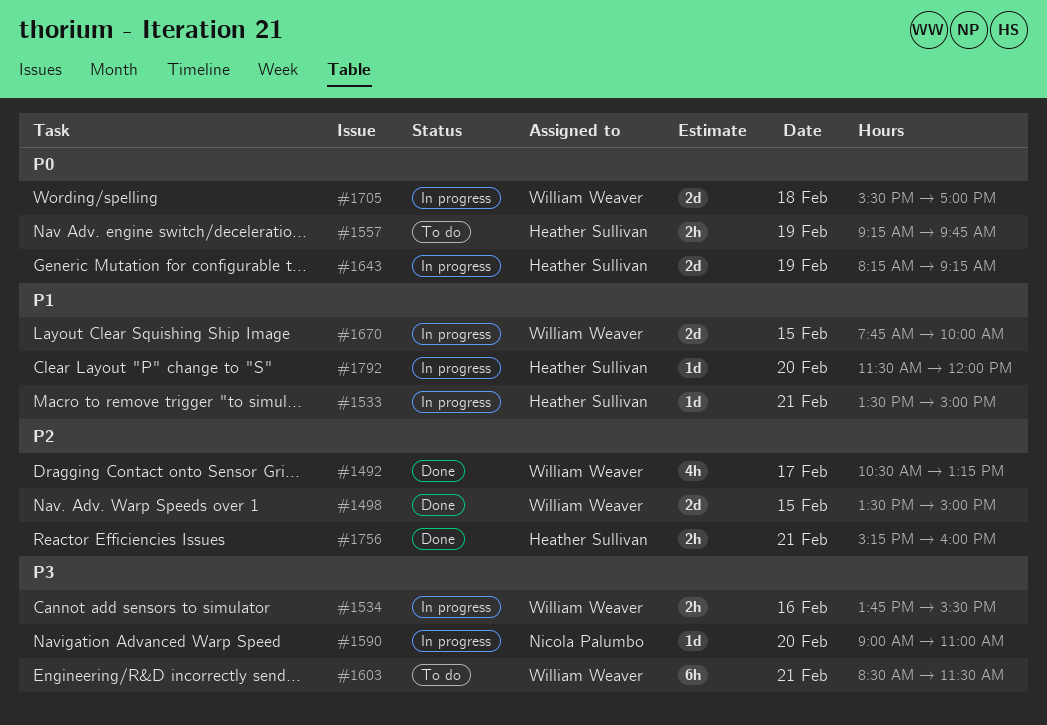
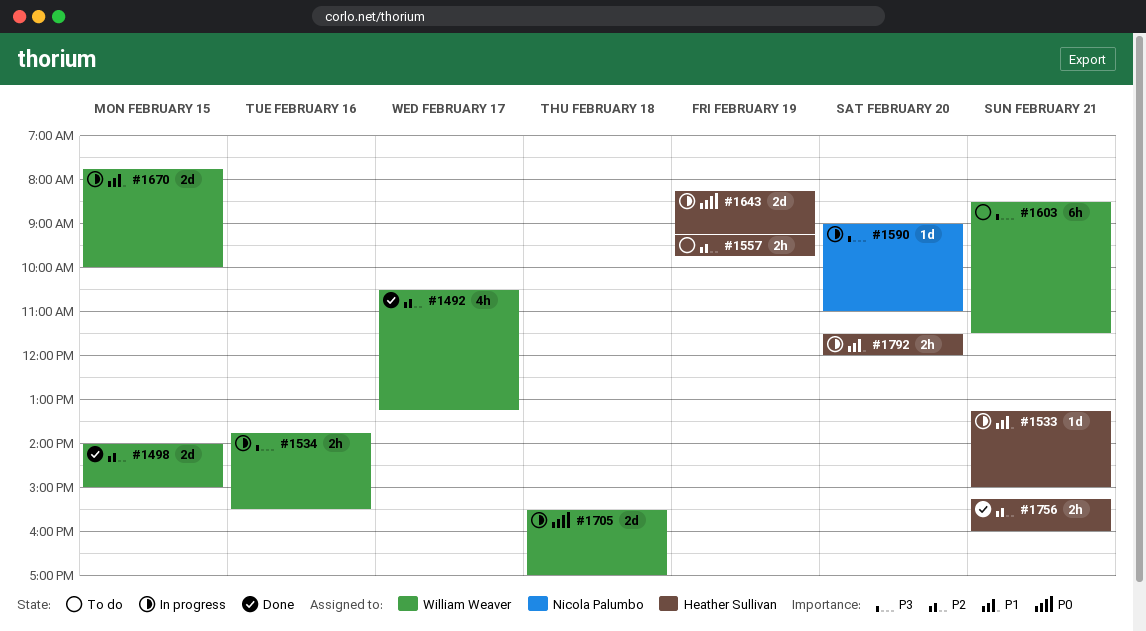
#1498, begins: 13:30 -> 14:00
#1533, begins: 13:30 -> 13:15
#1557, priority: P0 -> P2
#1792, estimate: 1d -> 2h

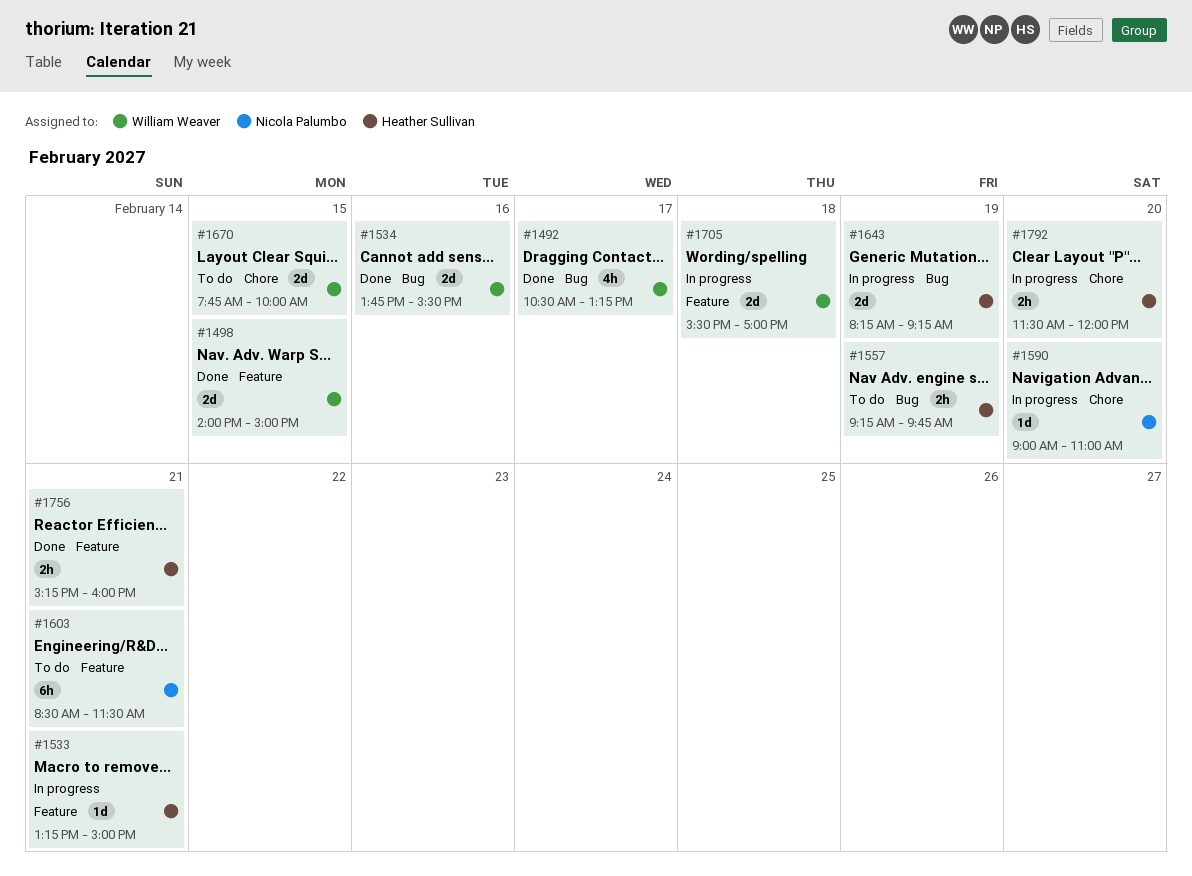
#1534, status: In progress -> Done
#1534, estimate: 2h -> 2d
#1603, owner: William Weaver -> Nicola Palumbo
#1670, status: In progress -> To do

